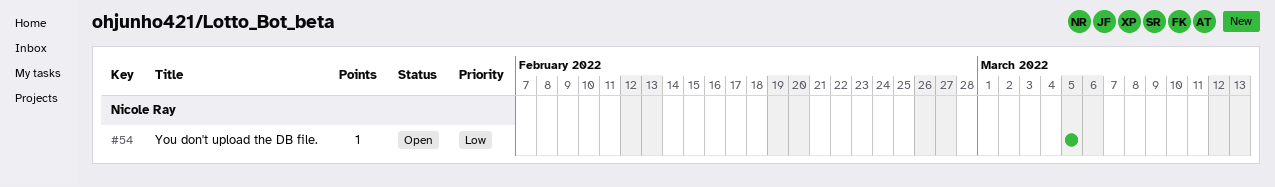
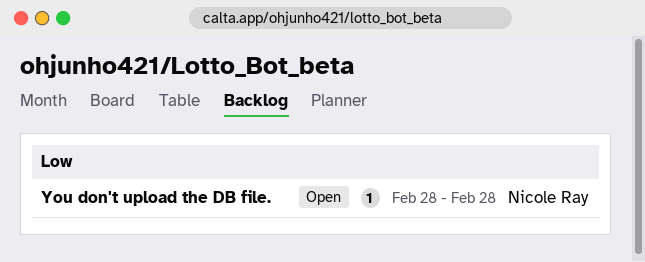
You don't upload the DB file., start: Mar 5 -> Feb 28
You don't upload the DB file., due: Mar 5 -> Feb 28

